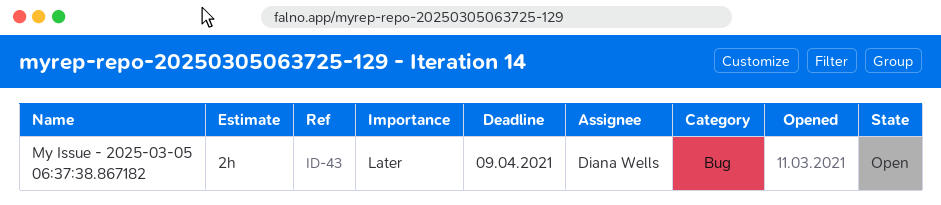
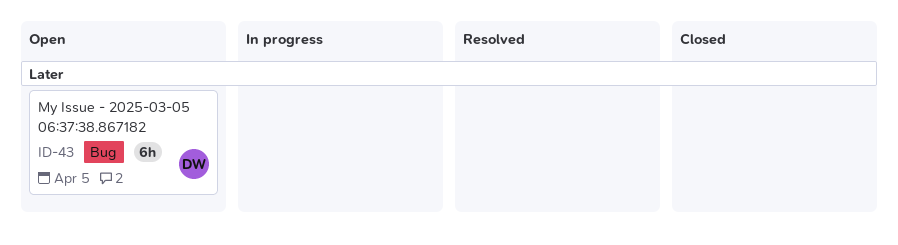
ID-43, estimate: 2h -> 6h
ID-43, due: Apr 9 -> Apr 5

